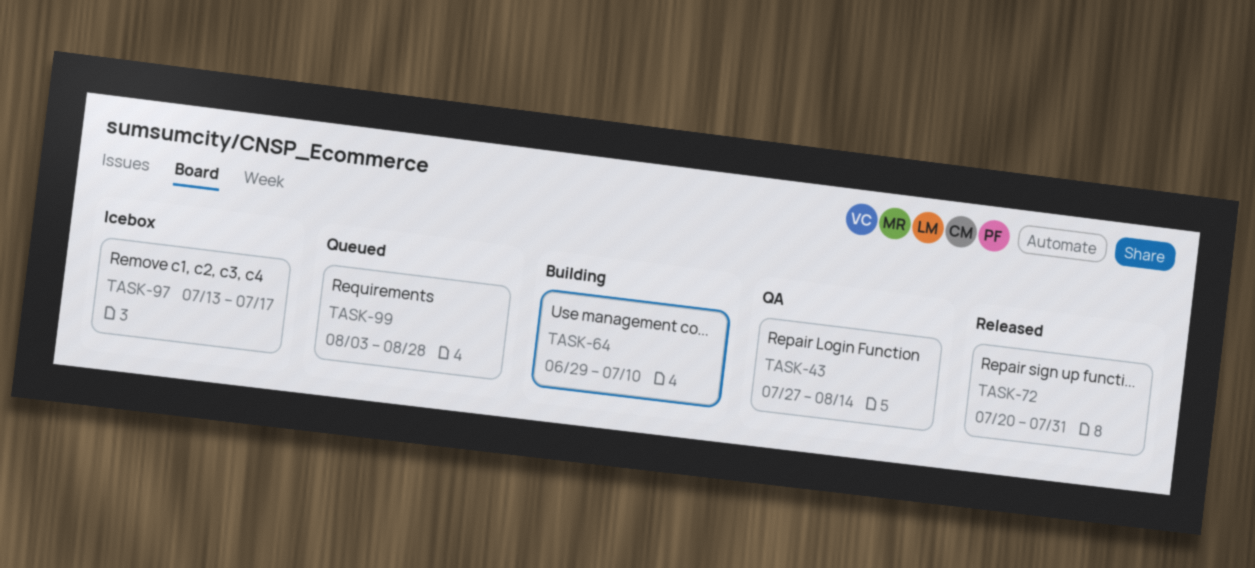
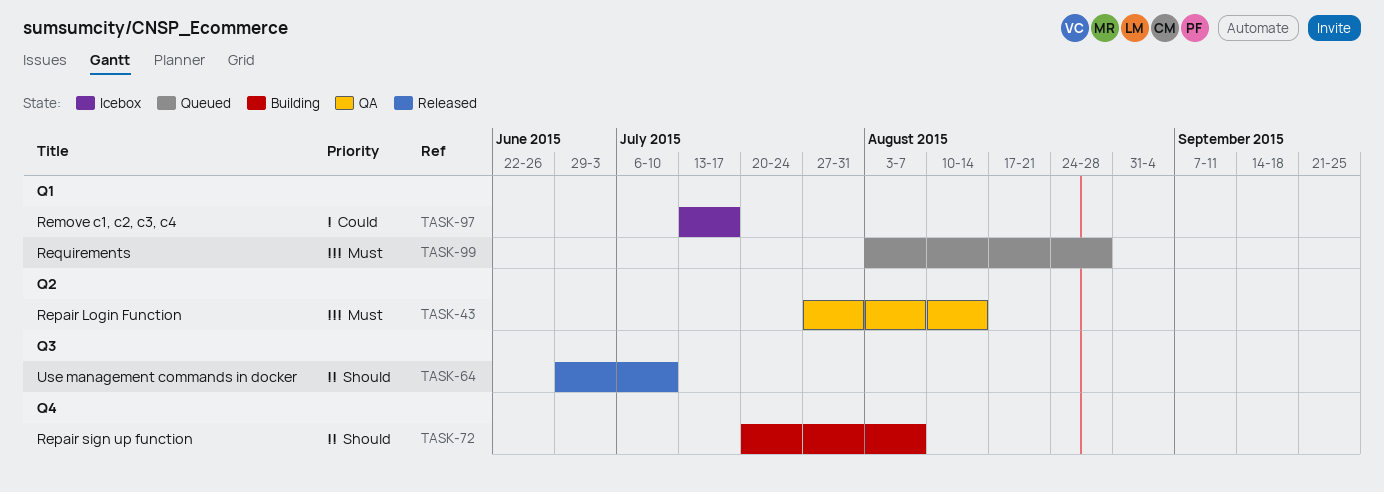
TASK-64, status: Building -> Released
TASK-72, status: Released -> Building
TASK-72, due: Jul 31 -> Aug 7

